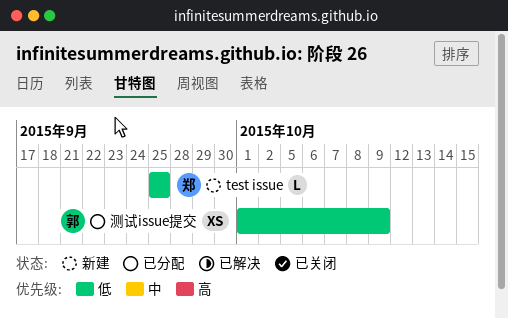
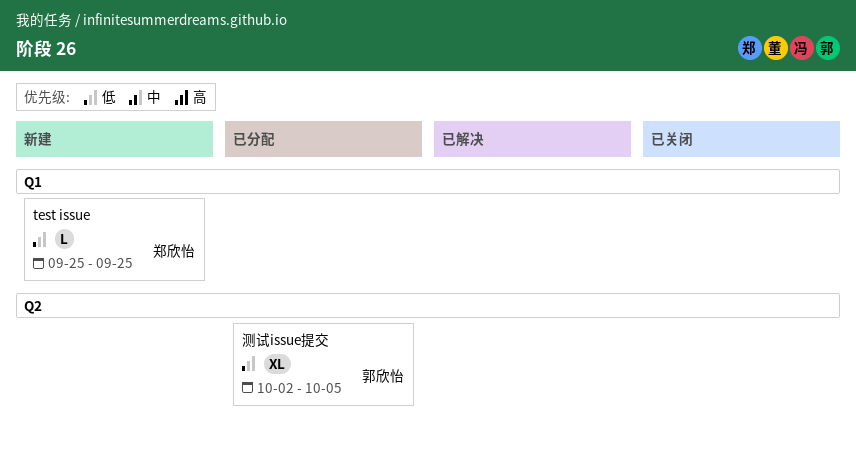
测试issue提交, estimate: XS -> XL
测试issue提交, start: Oct 1 -> Oct 2
测试issue提交, due: Oct 9 -> Oct 5

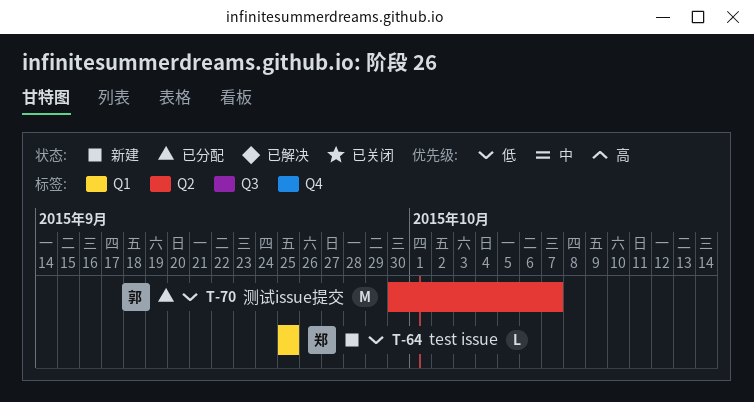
测试issue提交, estimate: XL -> M
测试issue提交, start: Oct 2 -> Sep 30
测试issue提交, due: Oct 5 -> Oct 7

